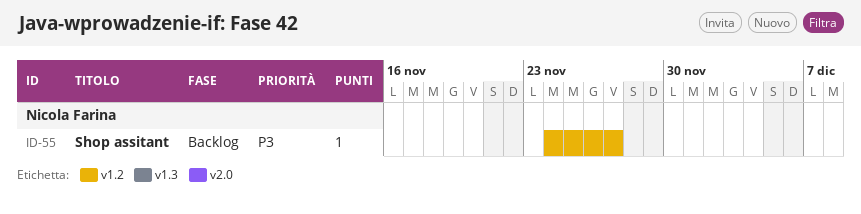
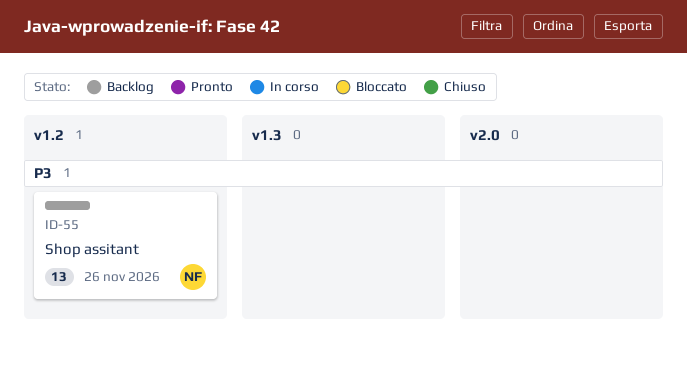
ID-55, estimate: 1 -> 13
ID-55, due: Nov 27 -> Nov 26

